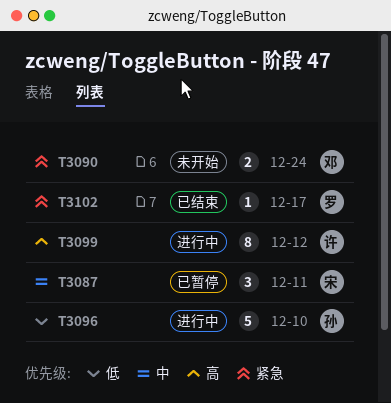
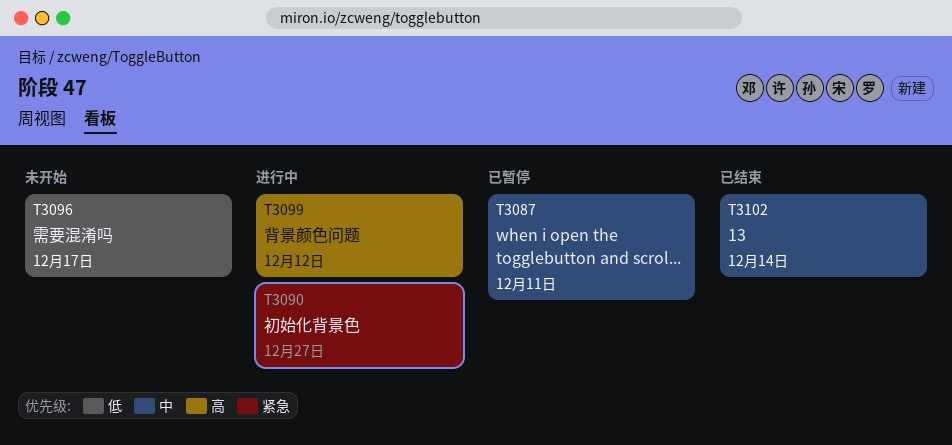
T3090, status: 未开始 -> 进行中
T3090, due: Dec 24 -> Dec 27
T3096, status: 进行中 -> 未开始
T3096, due: Dec 10 -> Dec 17
T3102, priority: 紧急 -> 中
T3102, due: Dec 17 -> Dec 14

